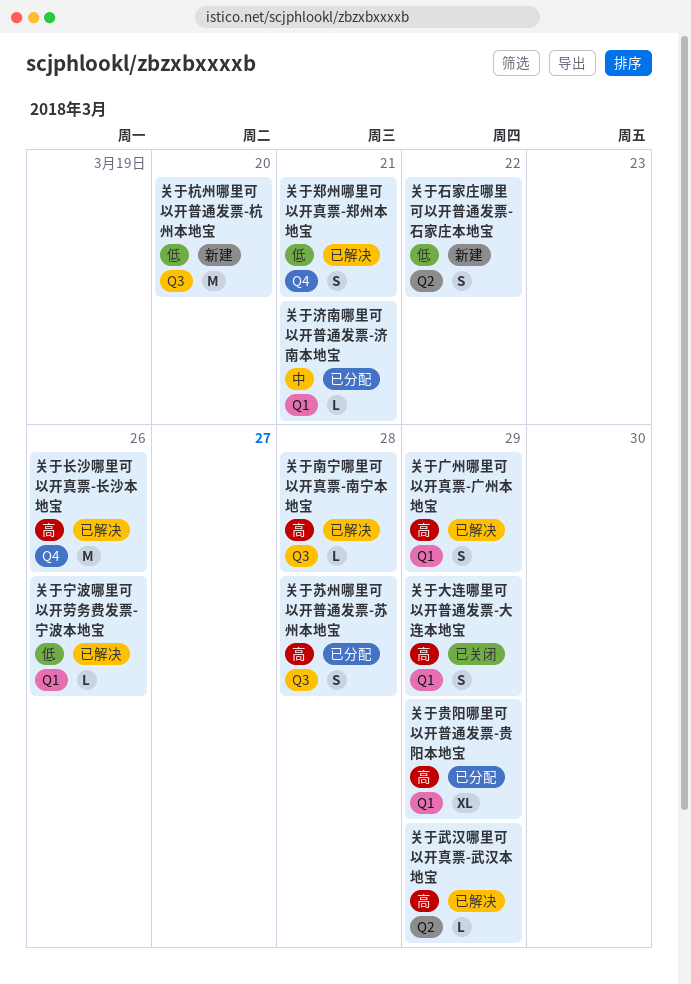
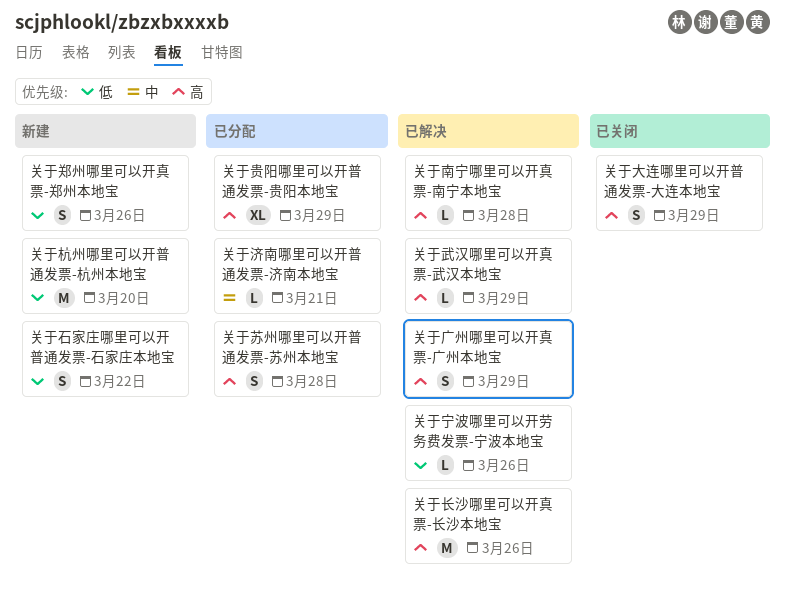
关于郑州哪里可以开真票-郑州本地宝, status: 已解决 -> 新建
关于郑州哪里可以开真票-郑州本地宝, due: Mar 21 -> Mar 26

